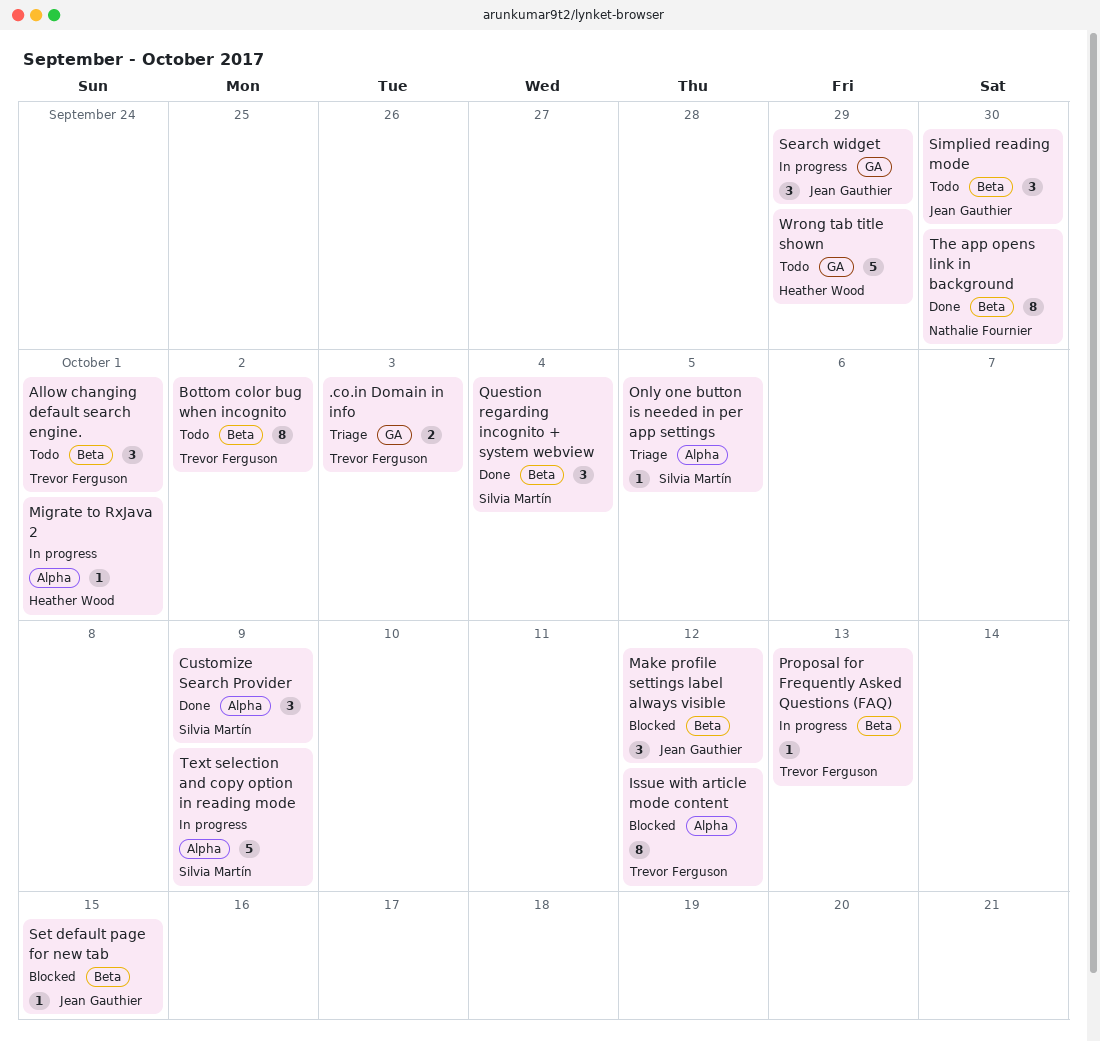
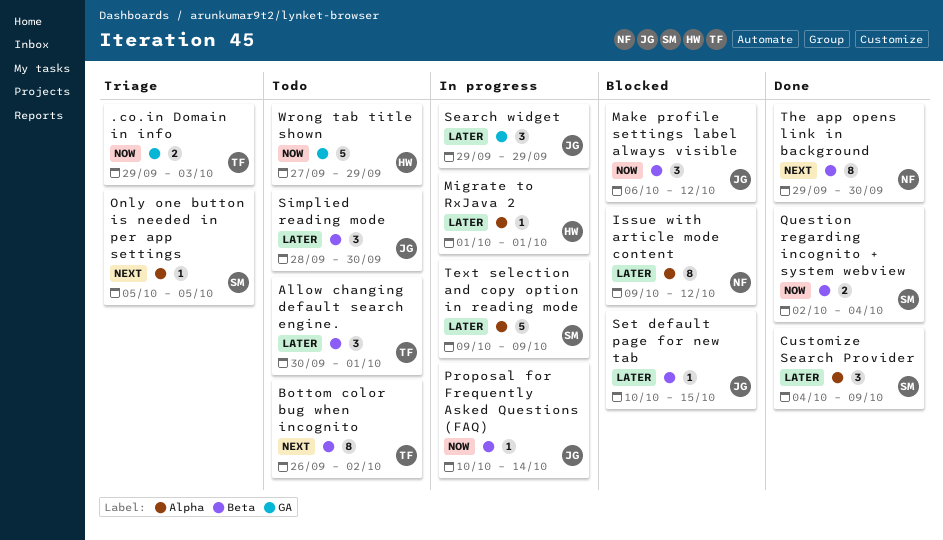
Issue with article mode content, owner: Trevor Ferguson -> Nathalie Fournier
Proposal for Frequently Asked Questions (FAQ), owner: Trevor Ferguson -> Jean Gauthier
Proposal for Frequently Asked Questions (FAQ), due: Oct 13 -> Oct 14
Question regarding incognito + system webview, estimate: 3 -> 2

